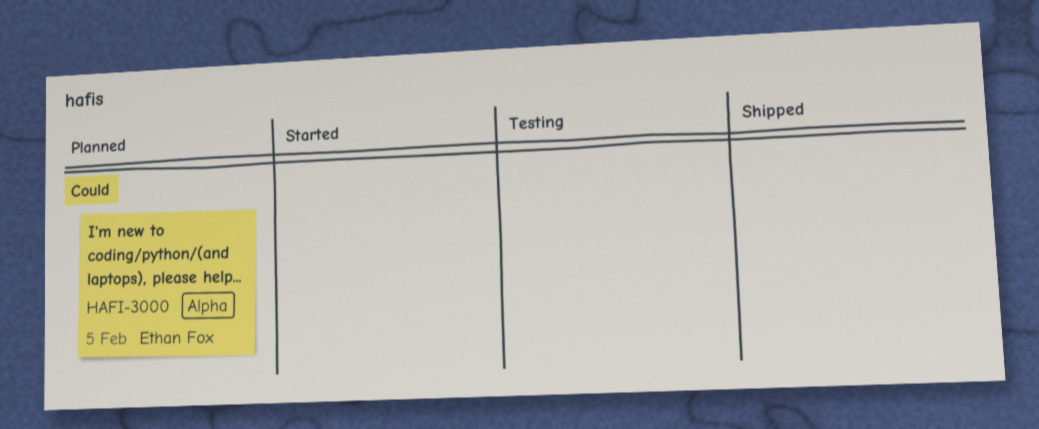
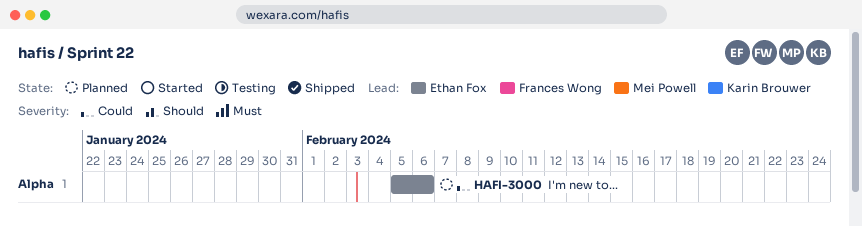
HAFI-3000, due: Feb 5 -> Feb 6

